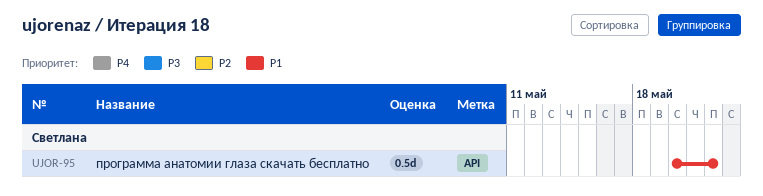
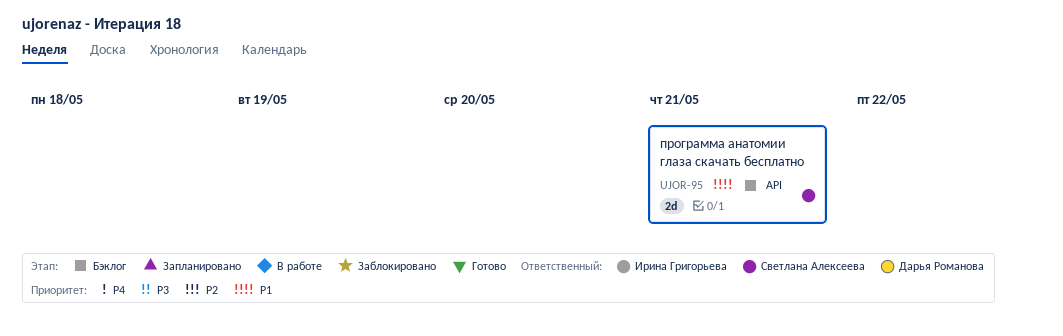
UJOR-95, estimate: 0.5d -> 2d
UJOR-95, due: May 22 -> May 21

